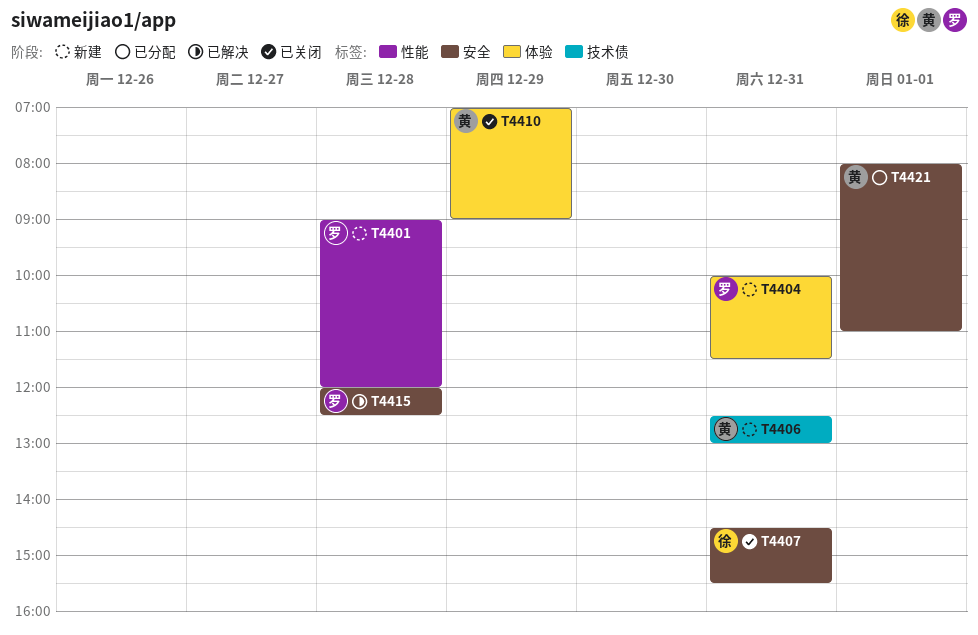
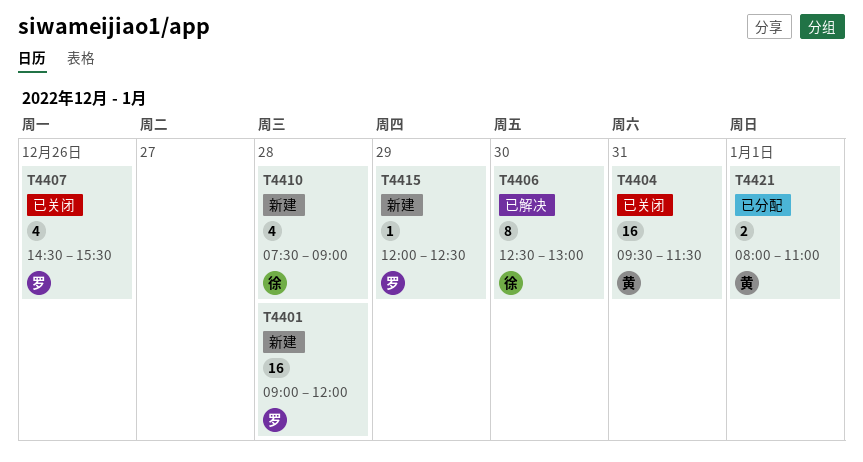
T4404, status: 新建 -> 已关闭
T4404, owner: 罗 -> 黄
T4404, begins: 10:00 -> 09:30
T4406, status: 新建 -> 已解决
T4406, owner: 黄 -> 徐
T4406, day: Dec 31 -> Dec 30
T4407, owner: 徐 -> 罗
T4407, day: Dec 31 -> Dec 26
T4410, status: 已关闭 -> 新建
T4410, owner: 黄 -> 徐
T4410, day: Dec 29 -> Dec 28
T4410, begins: 07:00 -> 07:30
T4415, status: 已解决 -> 新建
T4415, day: Dec 28 -> Dec 29

